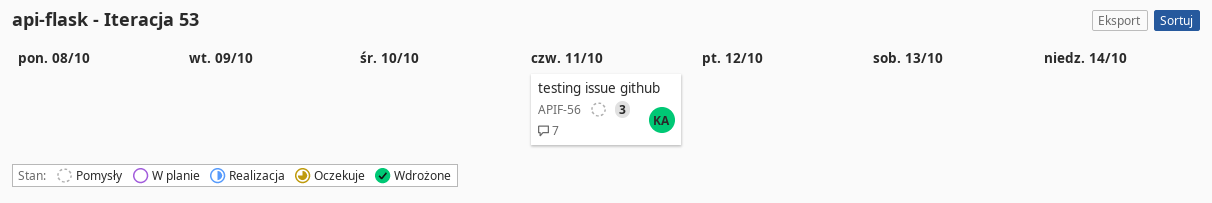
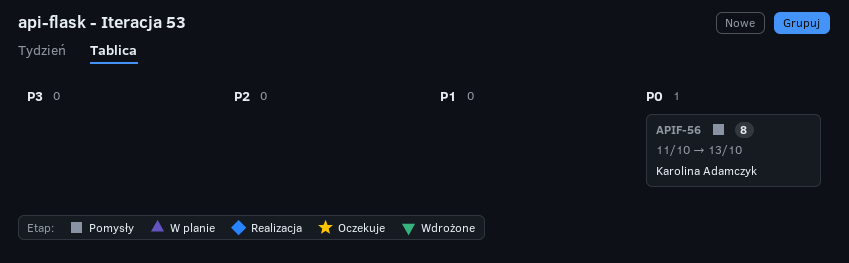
APIF-56, estimate: 3 -> 8
APIF-56, due: Oct 11 -> Oct 13

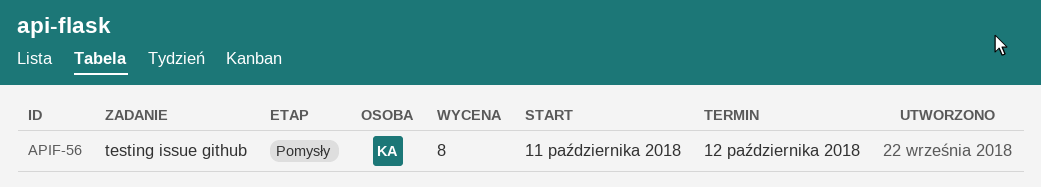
APIF-56, due: Oct 13 -> Oct 12

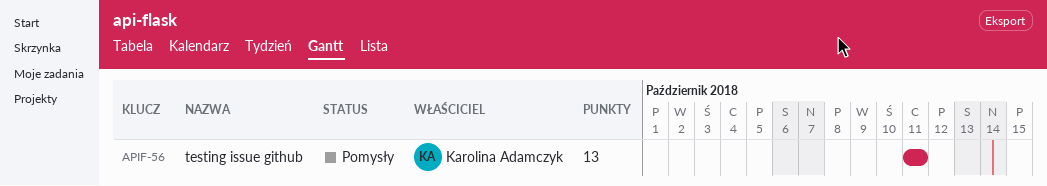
APIF-56, estimate: 8 -> 13
APIF-56, due: Oct 12 -> Oct 11

